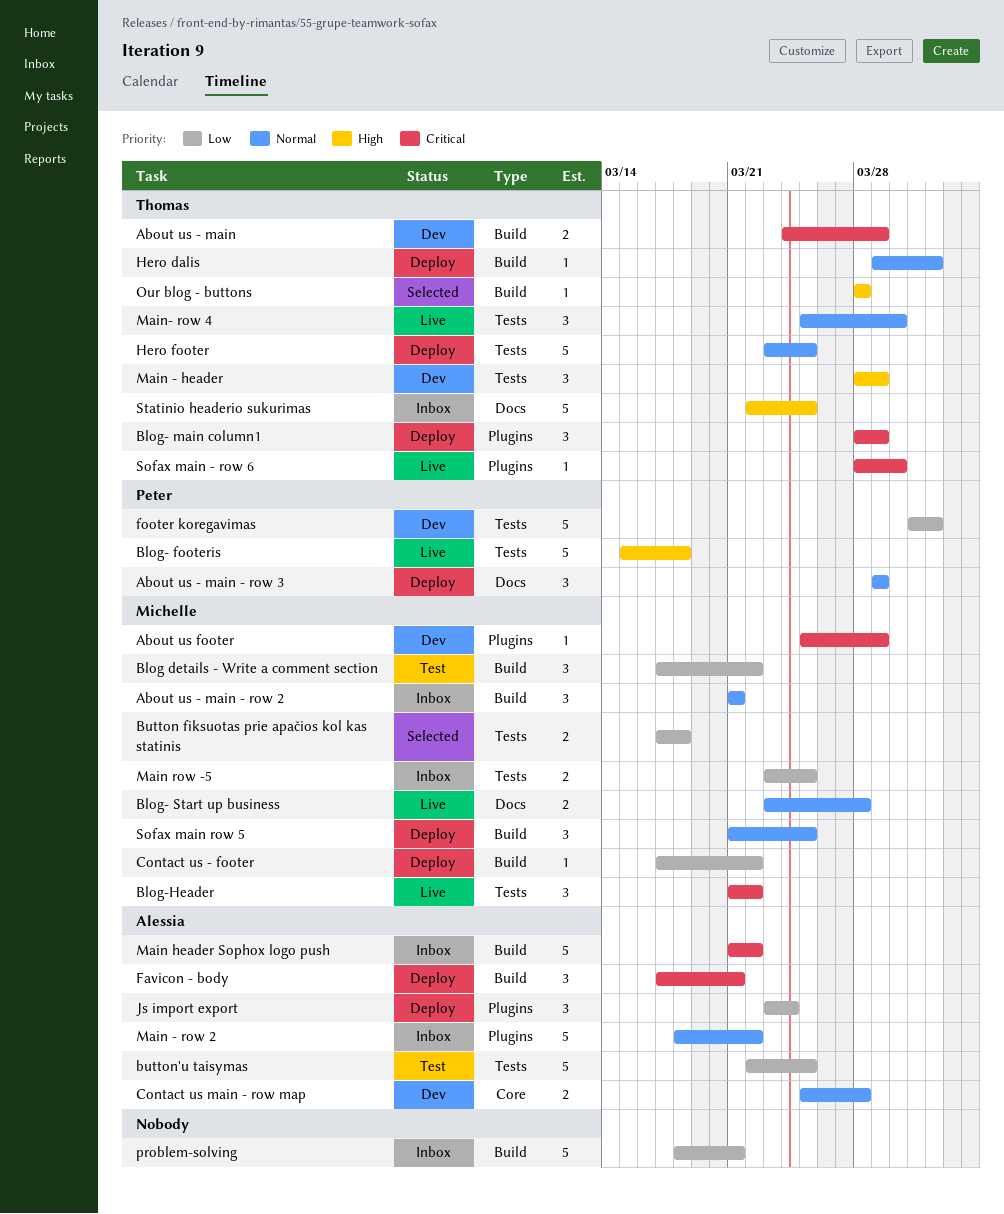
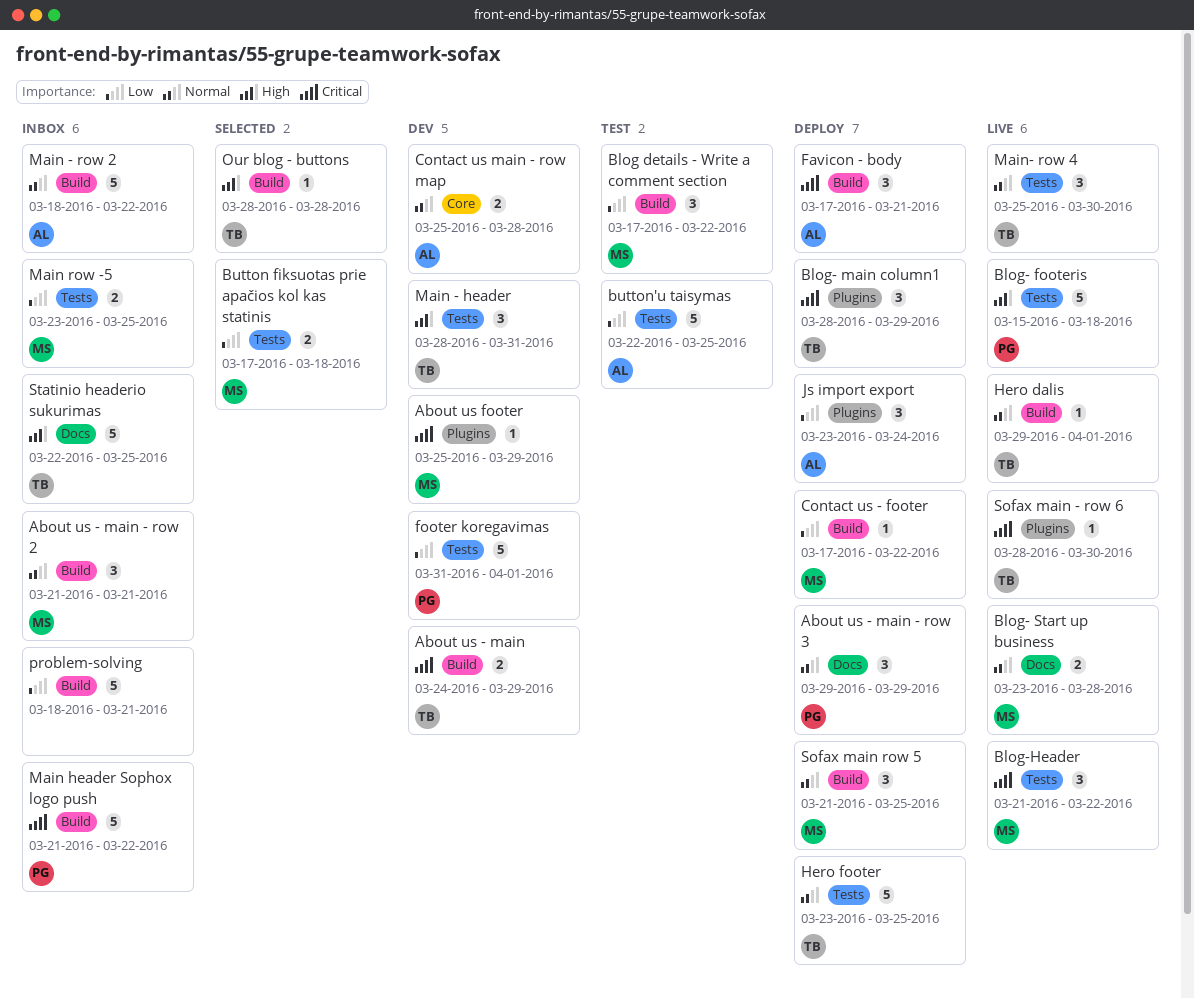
Hero dalis, status: Deploy -> Live
Main - header, due: Mar 29 -> Mar 31
Main - row 2, label: Plugins -> Build
Main header Sophox logo push, owner: Alessia -> Peter

